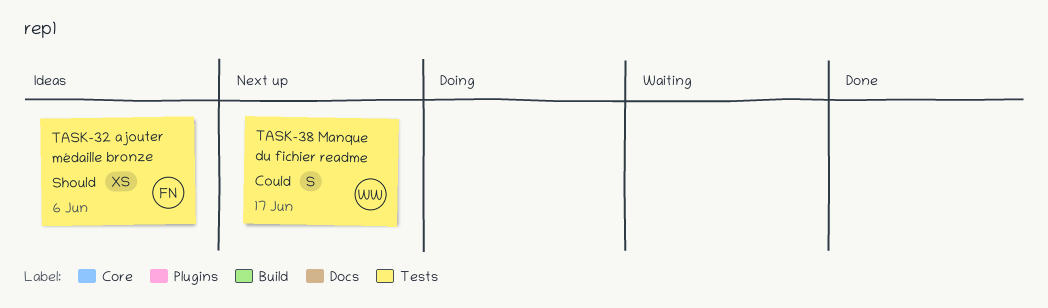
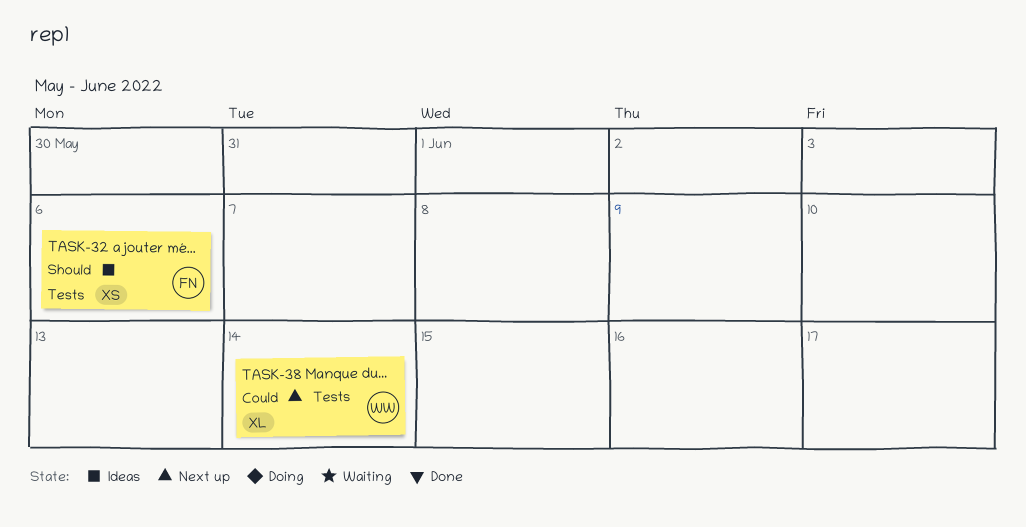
TASK-38, estimate: S -> XL
TASK-38, due: Jun 17 -> Jun 14

